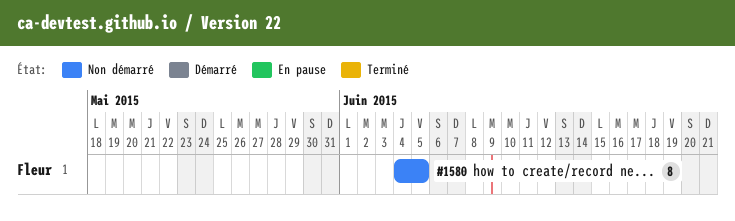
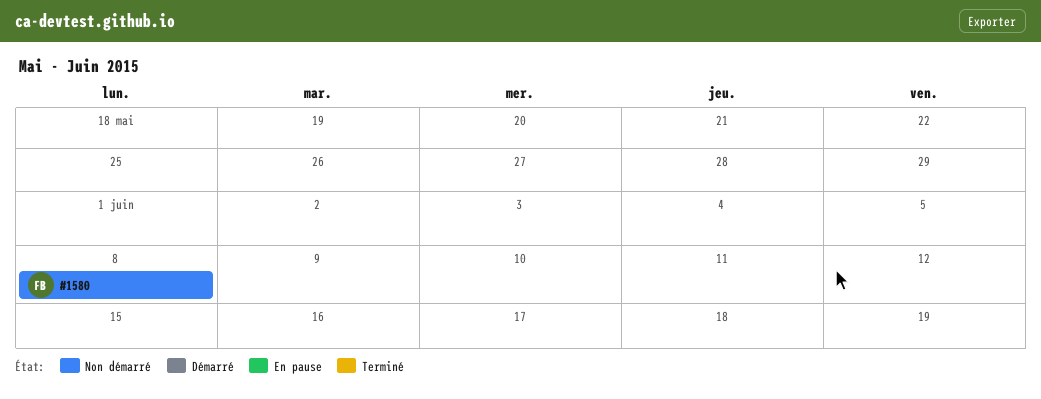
#1580, start: Jun 4 -> Jun 8
#1580, due: Jun 5 -> Jun 8

